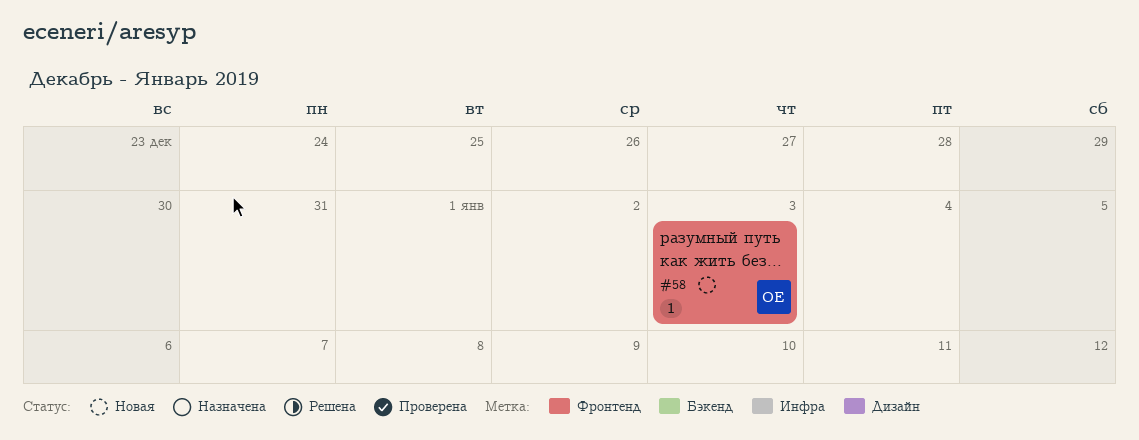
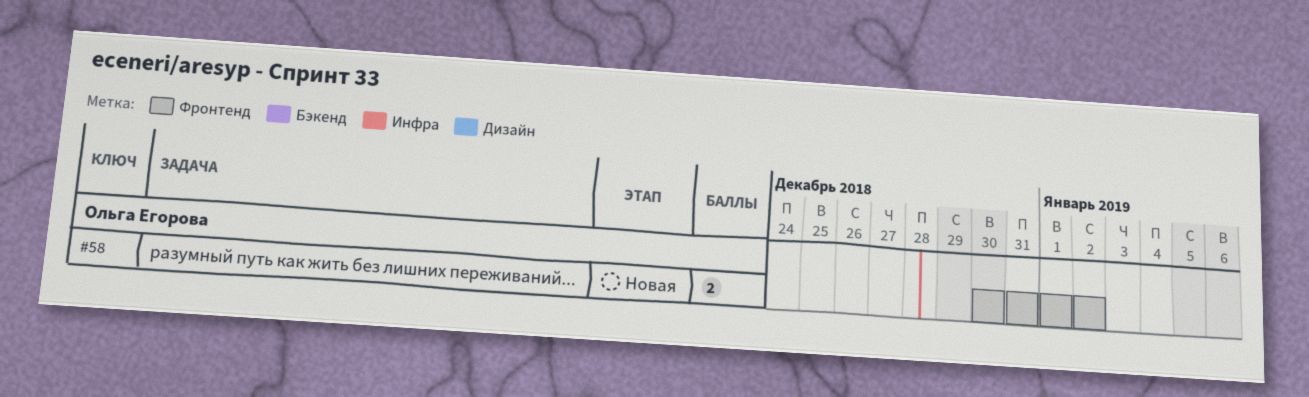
#58, estimate: 1 -> 2
#58, due: Jan 3 -> Jan 2

